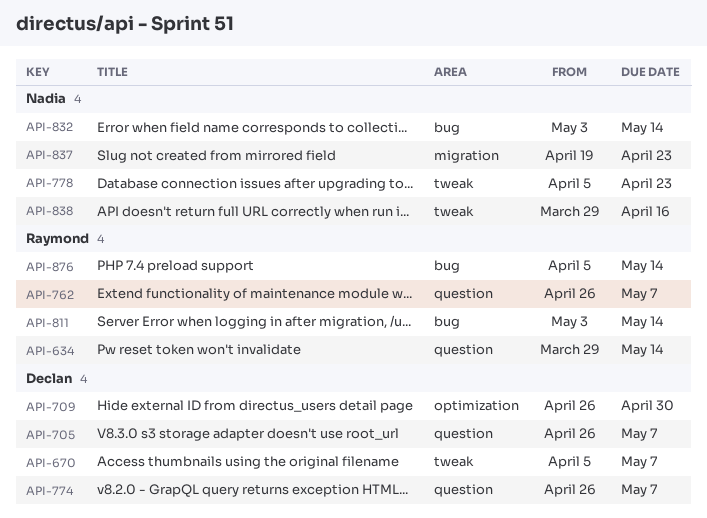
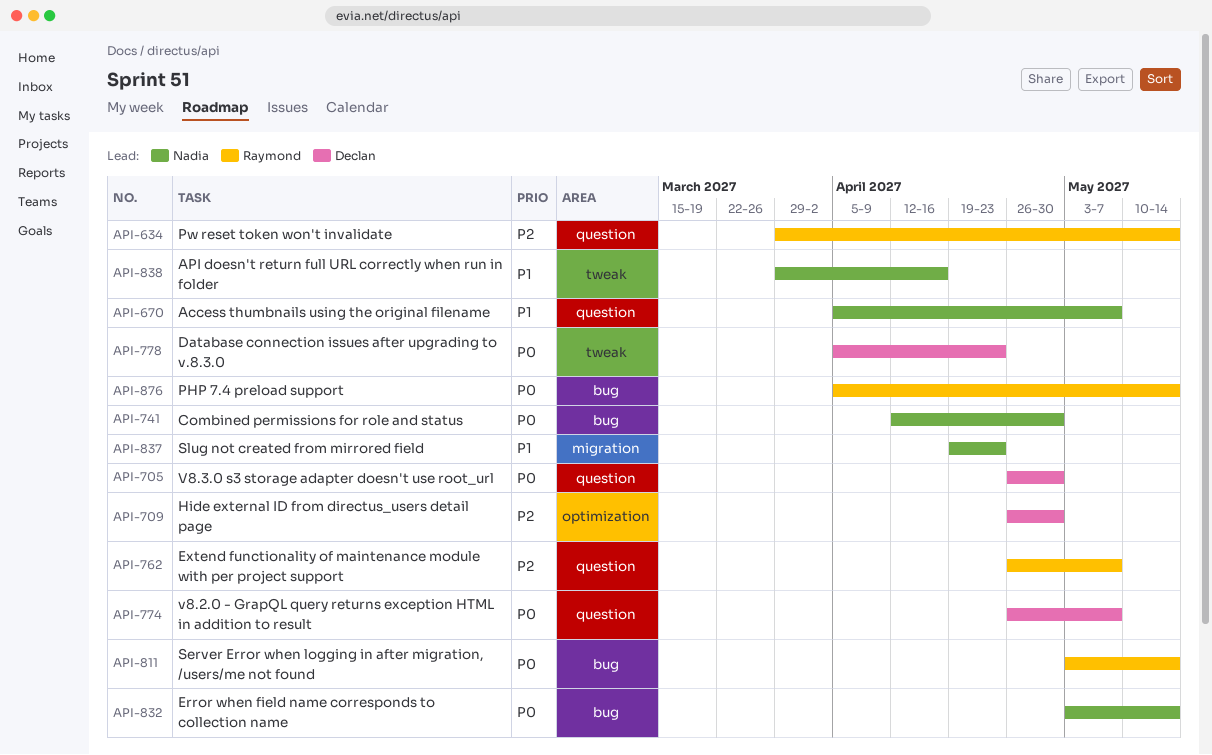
API-670, owner: Declan -> Nadia
API-670, label: tweak -> question
API-705, due: May 7 -> Apr 30
API-741: none -> present
API-778, owner: Nadia -> Declan

